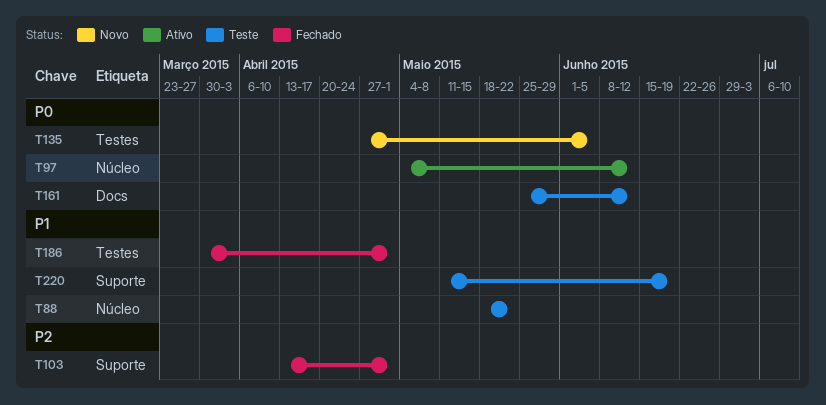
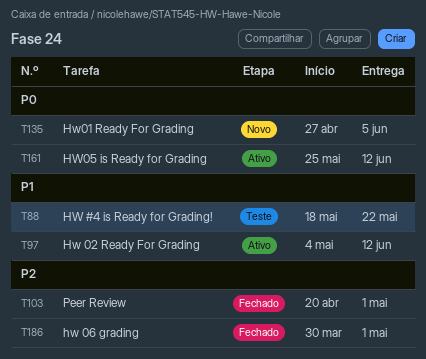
T97, priority: P0 -> P1
T103, start: Apr 13 -> Apr 20
T161, status: Teste -> Ativo
T186, priority: P1 -> P2
T220: present -> none

